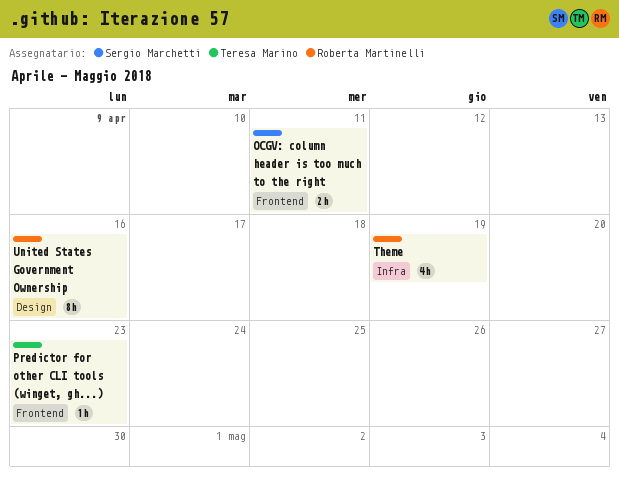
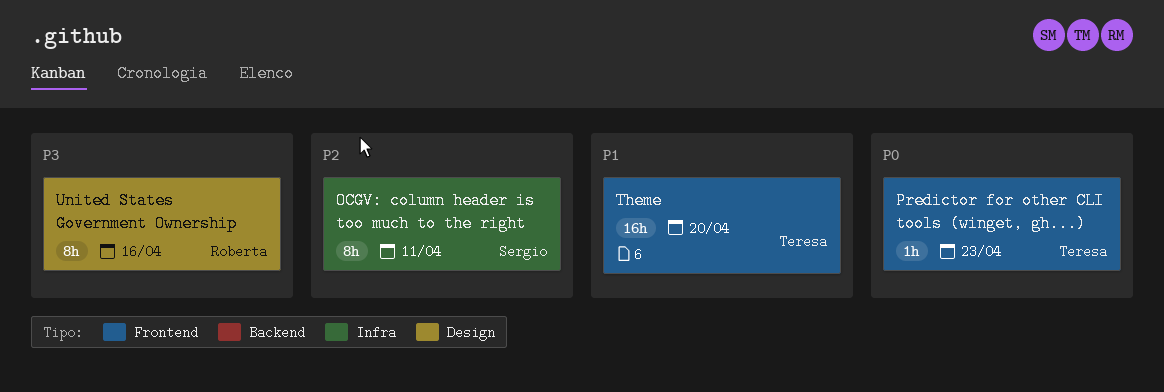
OCGV: column header is too much to the right, label: Frontend -> Infra
OCGV: column header is too much to the right, estimate: 2h -> 8h
Theme, owner: Roberta Martinelli -> Teresa Marino
Theme, label: Infra -> Frontend
Theme, estimate: 4h -> 16h
Theme, due: Apr 19 -> Apr 20

